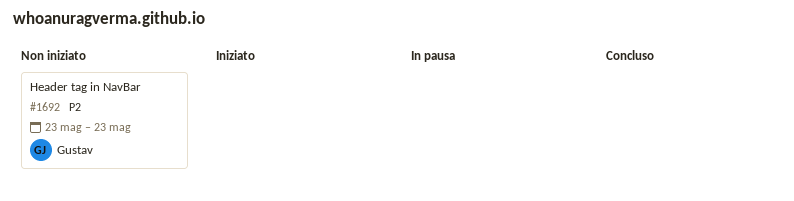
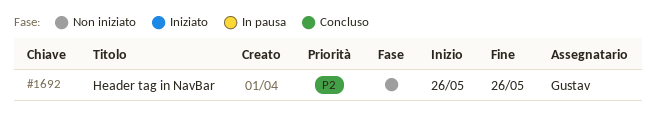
#1692, start: May 23 -> May 26
#1692, due: May 23 -> May 26

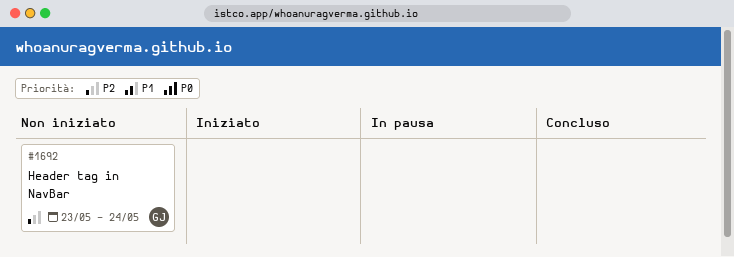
#1692, start: May 26 -> May 23
#1692, due: May 26 -> May 24

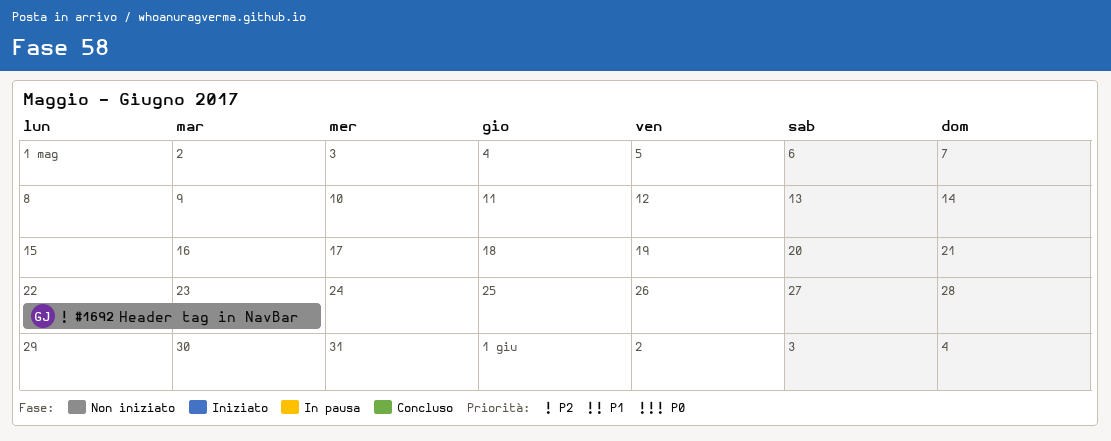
#1692, start: May 23 -> May 22
#1692, due: May 24 -> May 23

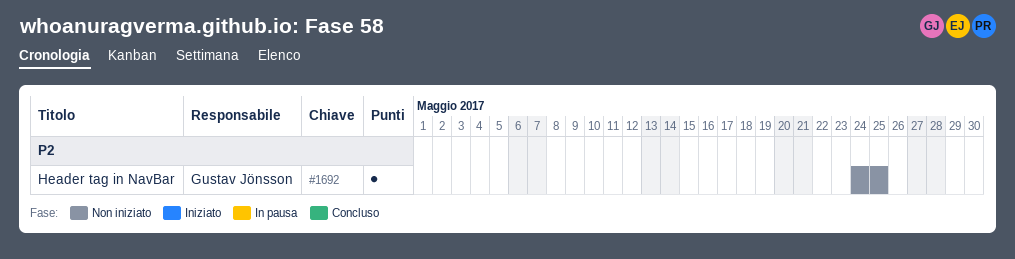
#1692, start: May 22 -> May 24
#1692, due: May 23 -> May 25

